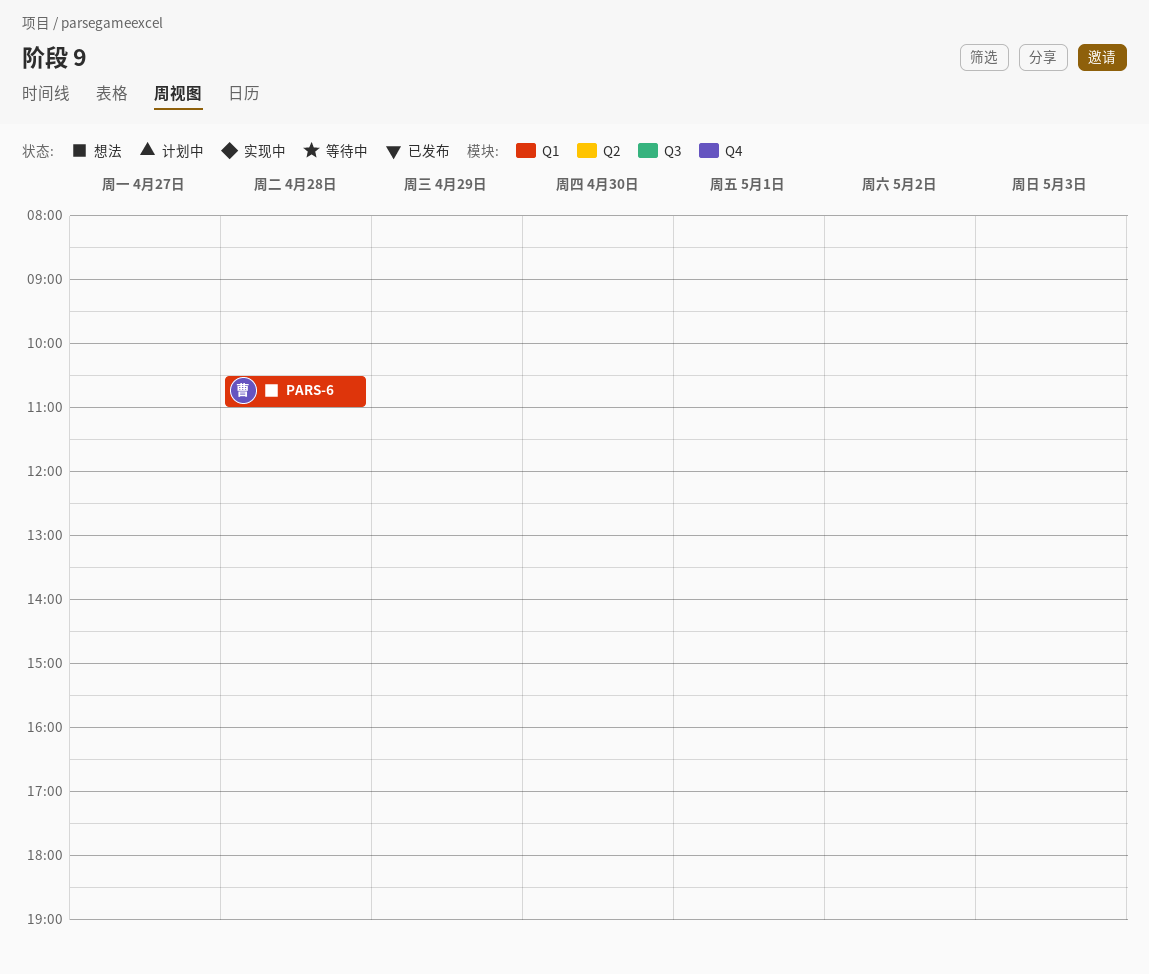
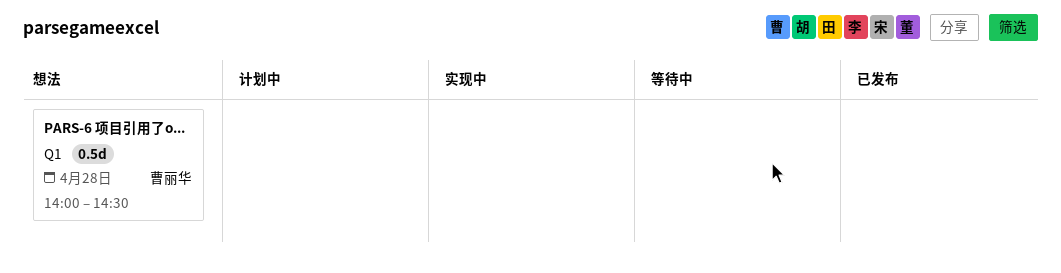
PARS-6, begins: 10:30 -> 14:00
PARS-6, ends: 11:00 -> 14:30

